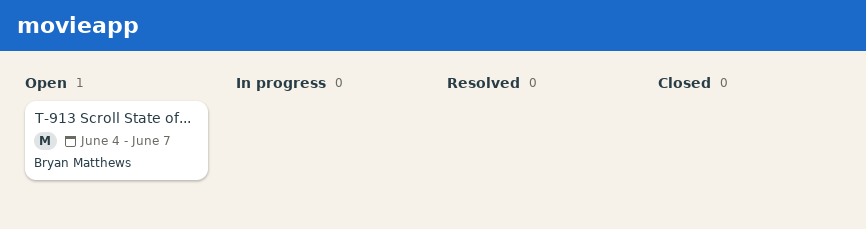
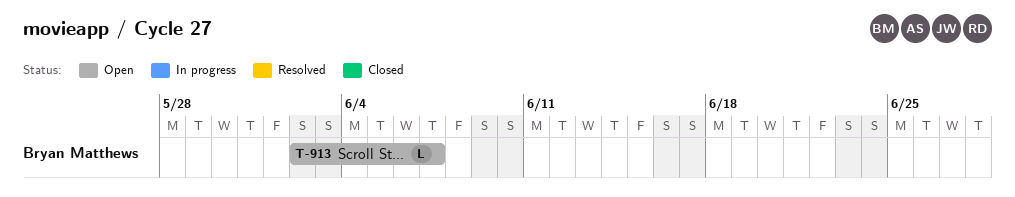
T-913, estimate: M -> L
T-913, start: Jun 4 -> Jun 2

